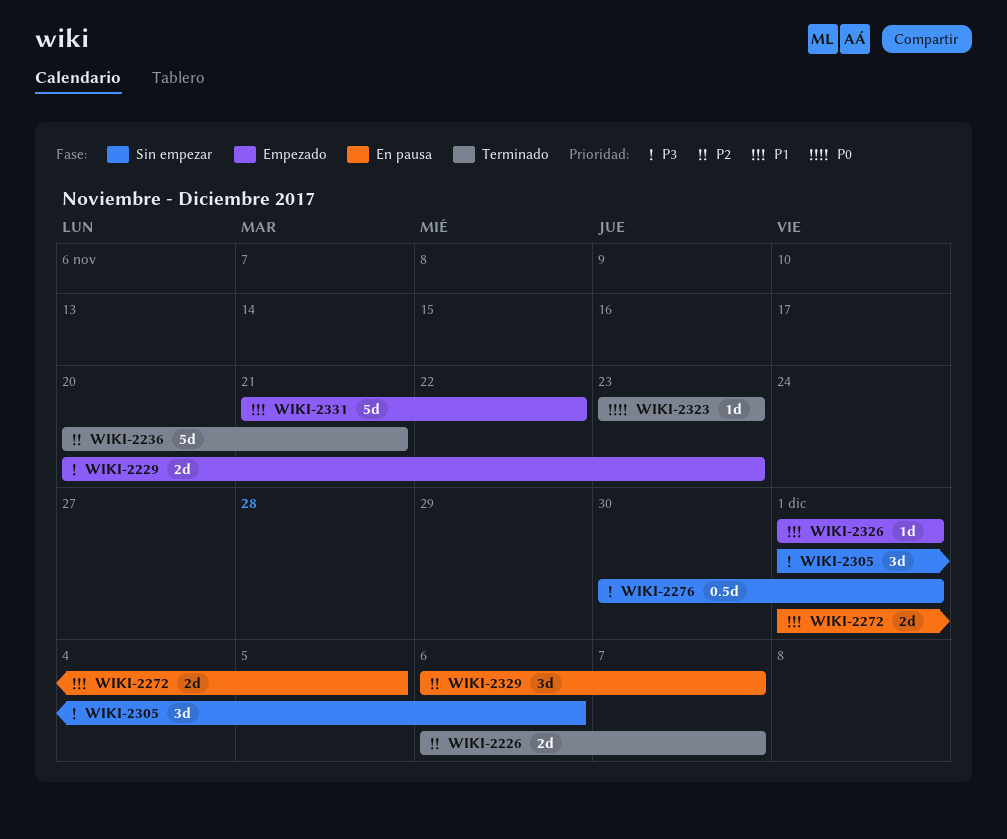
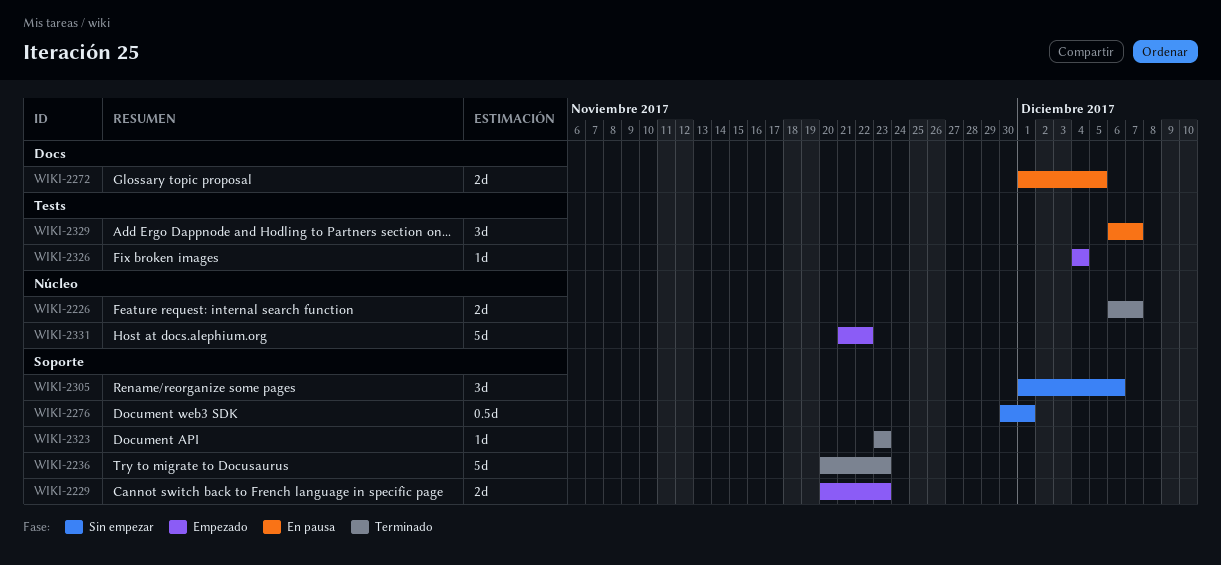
WIKI-2236, due: Nov 21 -> Nov 23
WIKI-2326, start: Dec 1 -> Dec 4
WIKI-2326, due: Dec 1 -> Dec 4

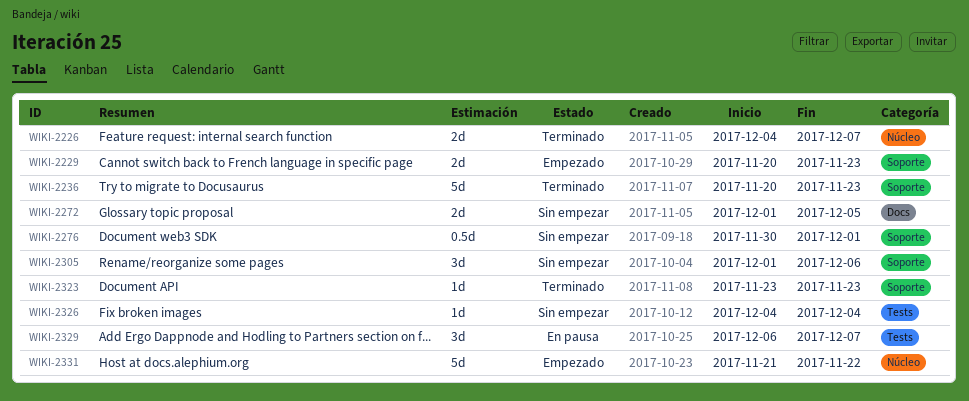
WIKI-2226, start: Dec 6 -> Dec 4
WIKI-2272, status: En pausa -> Sin empezar
WIKI-2326, status: Empezado -> Sin empezar

